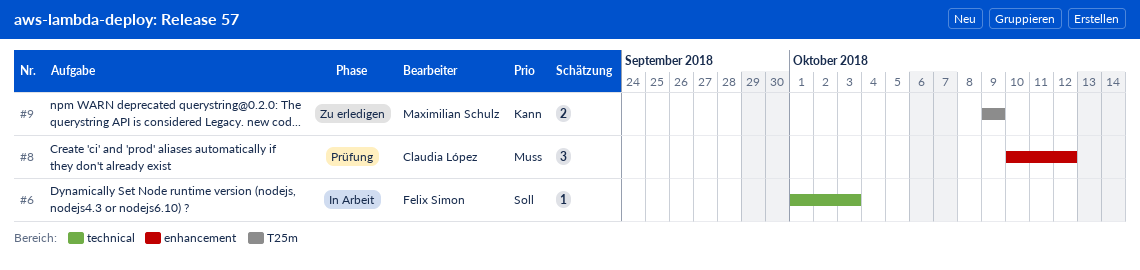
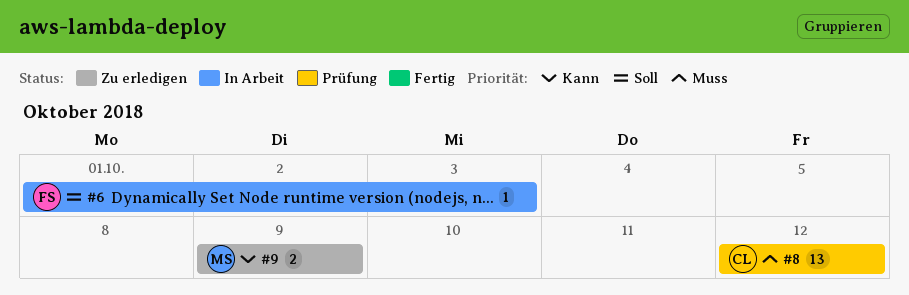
#8, estimate: 3 -> 13
#8, start: Oct 10 -> Oct 12

